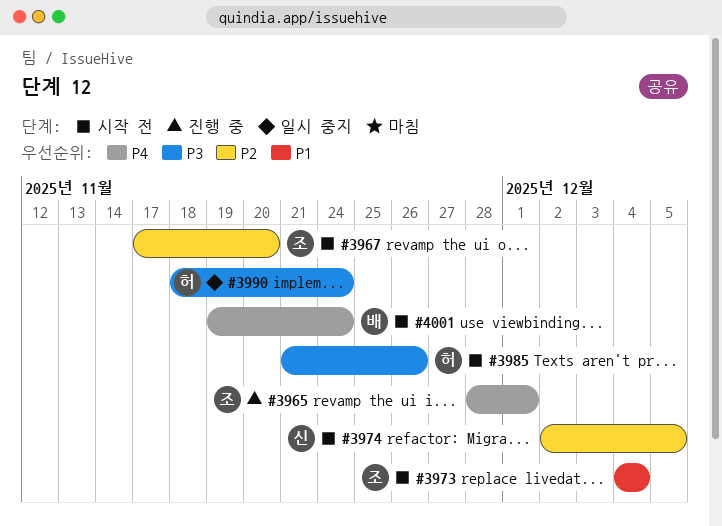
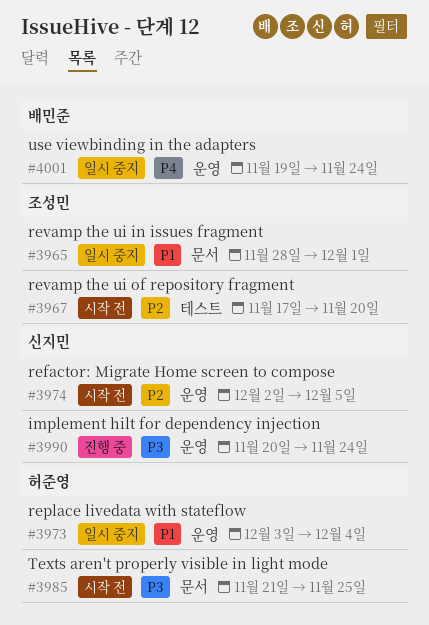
#3965, status: 진행 중 -> 일시 중지
#3965, priority: P4 -> P1
#3973, status: 시작 전 -> 일시 중지
#3973, owner: 조성민 -> 허준영
#3973, start: Dec 4 -> Dec 3
#3985, due: Nov 26 -> Nov 25
#3990, status: 일시 중지 -> 진행 중
#3990, owner: 허준영 -> 신지민
#3990, start: Nov 18 -> Nov 20
#4001, status: 시작 전 -> 일시 중지

